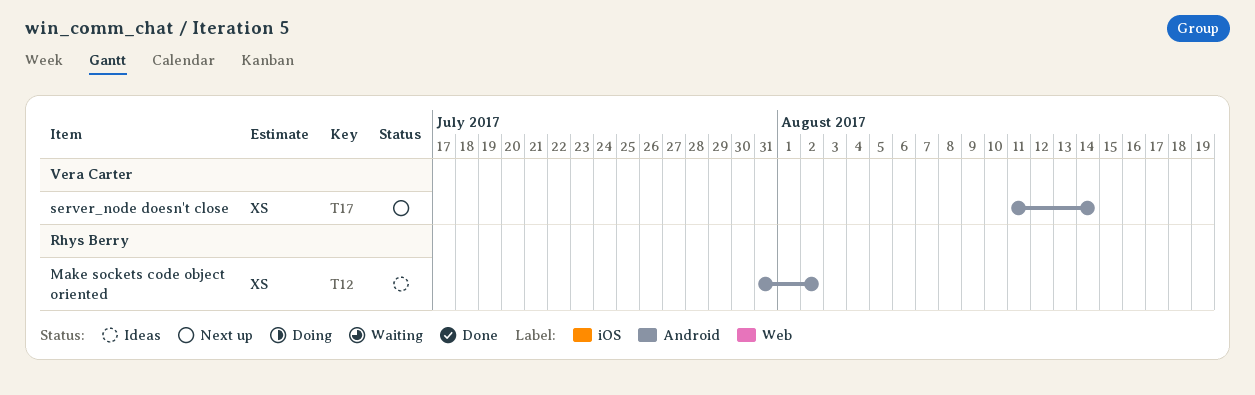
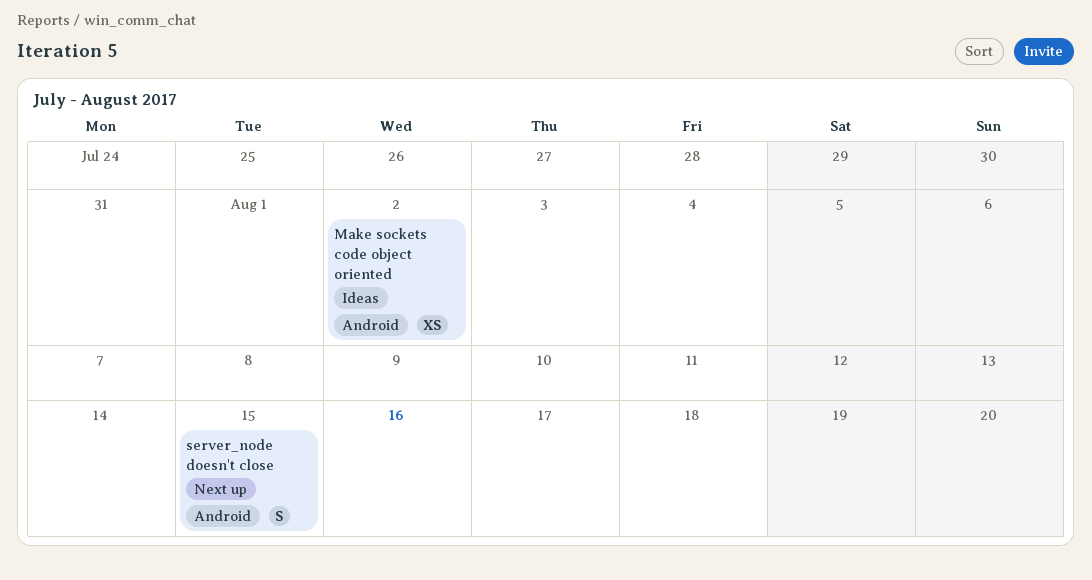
server_node doesn't close, estimate: XS -> S
server_node doesn't close, due: Aug 14 -> Aug 15

